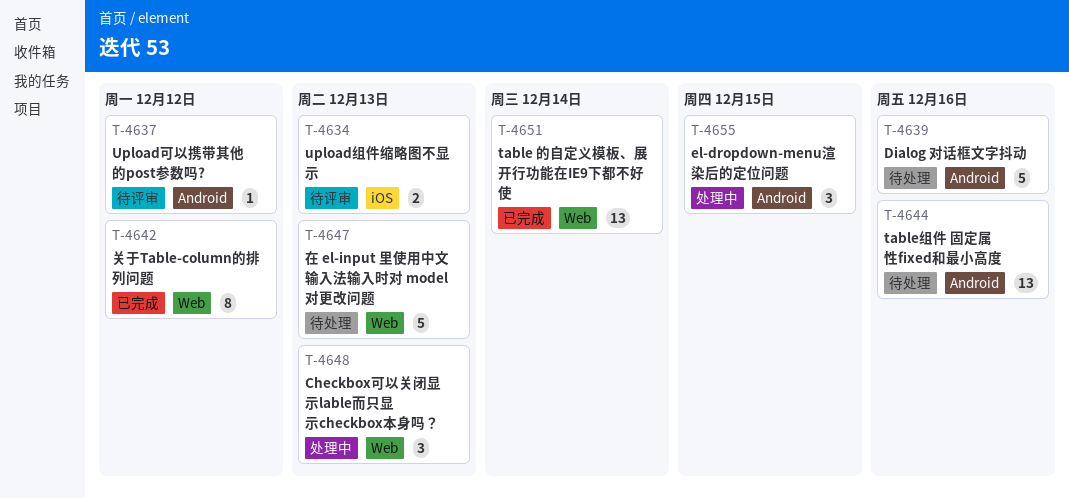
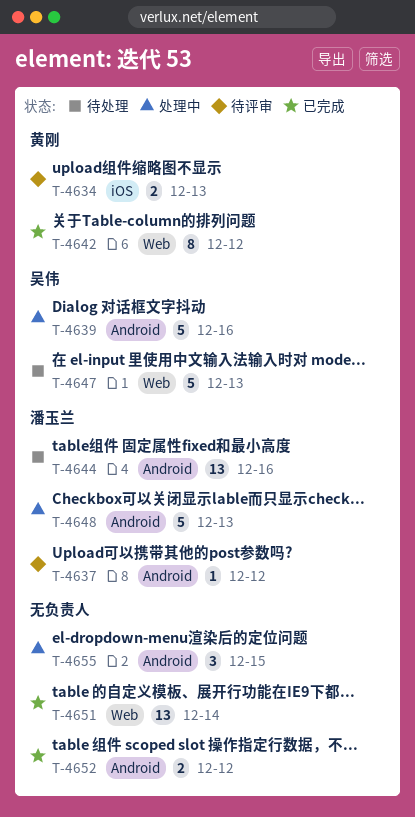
T-4639, status: 待处理 -> 处理中
T-4648, label: Web -> Android
T-4648, estimate: 3 -> 5
T-4652: none -> present

